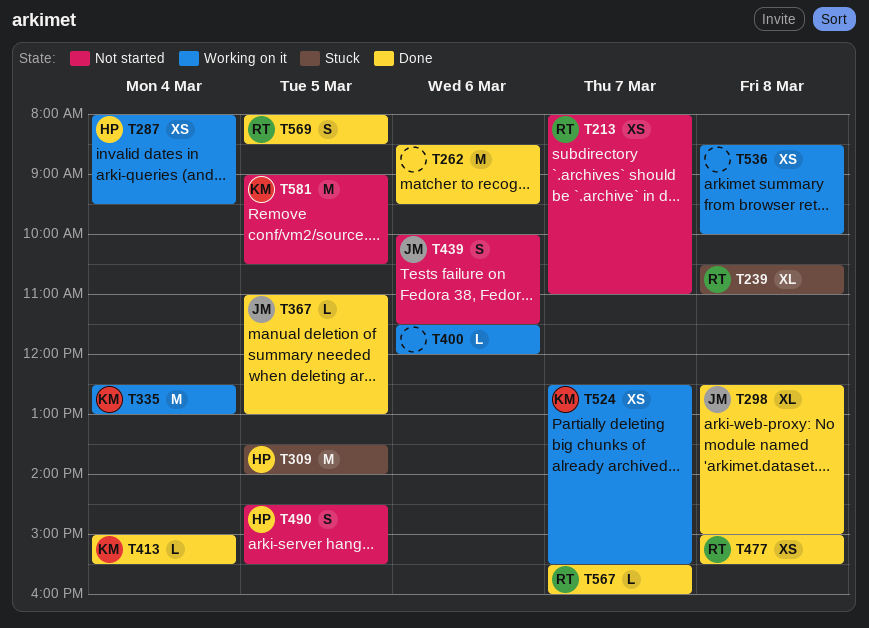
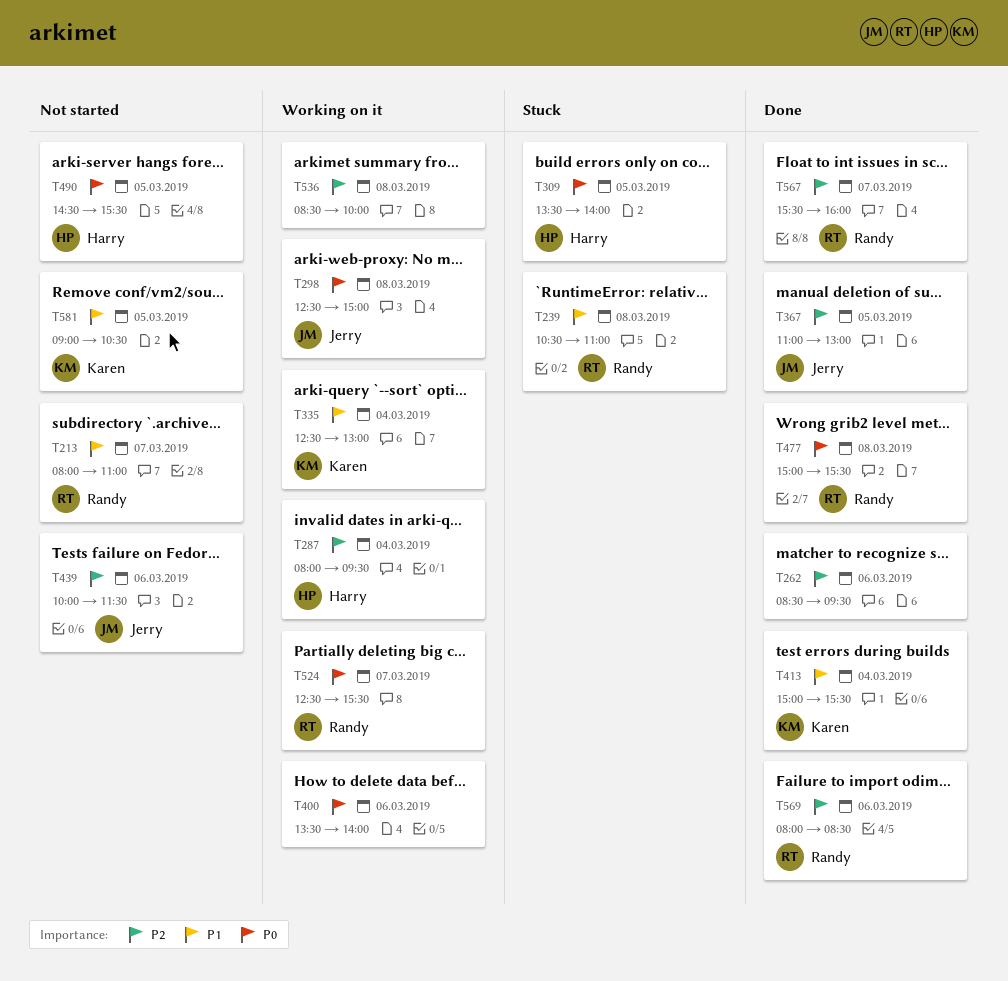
T298, status: Done -> Working on it
T400, begins: 11:30 -> 13:30
T400, ends: 12:00 -> 14:00
T524, owner: Karen -> Randy
T569, day: Mar 5 -> Mar 6

